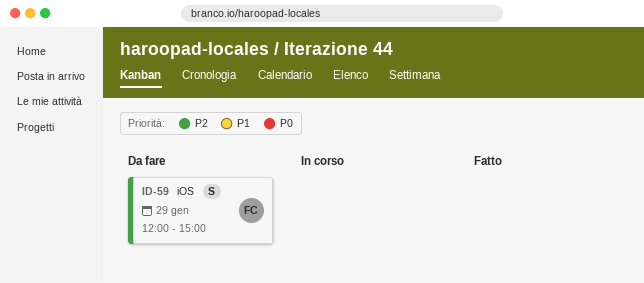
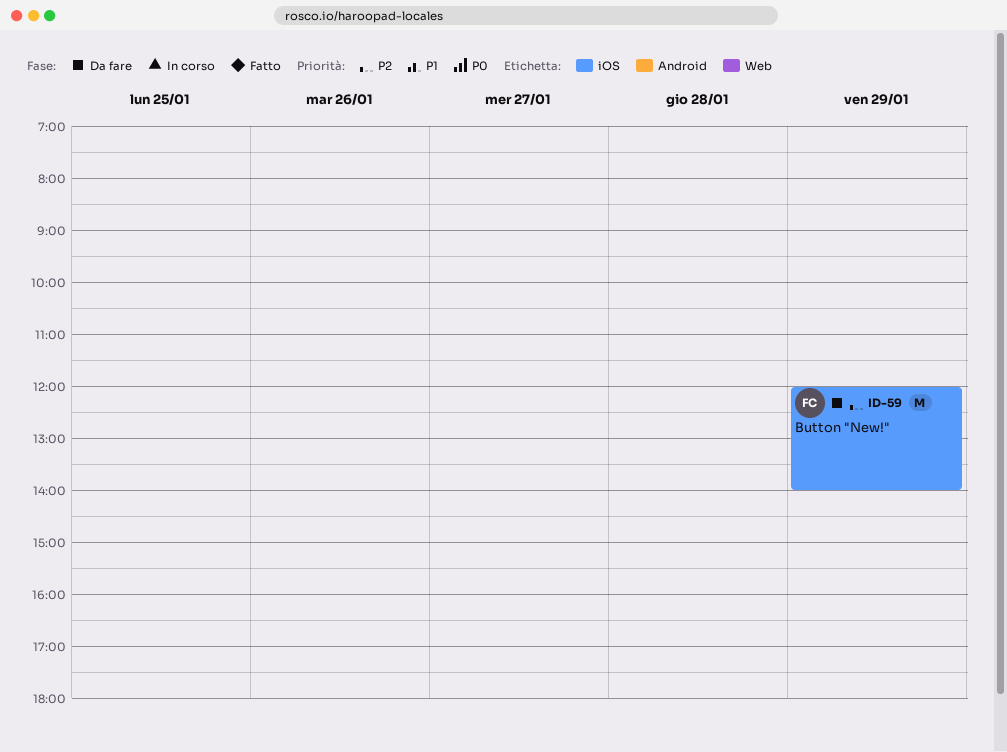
ID-59, estimate: S -> M
ID-59, ends: 15:00 -> 14:00

